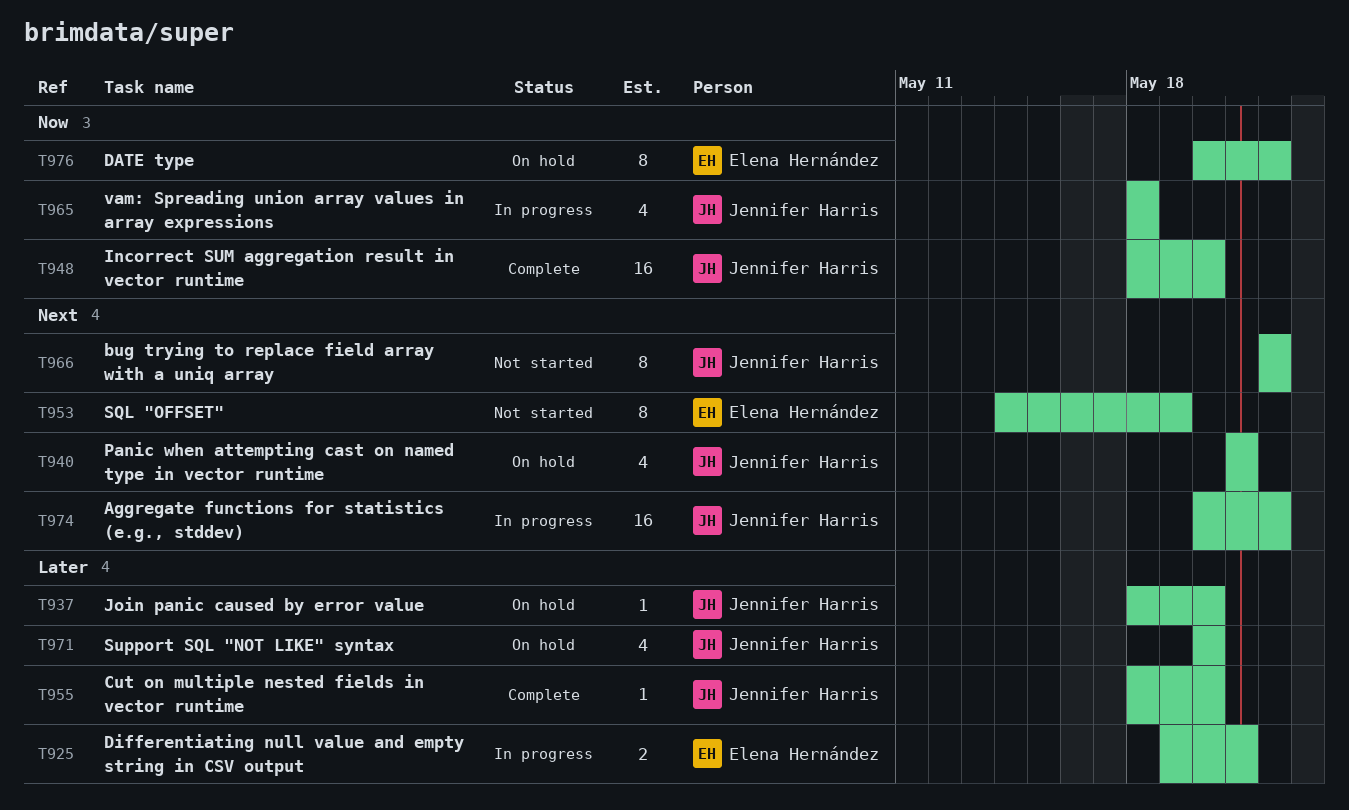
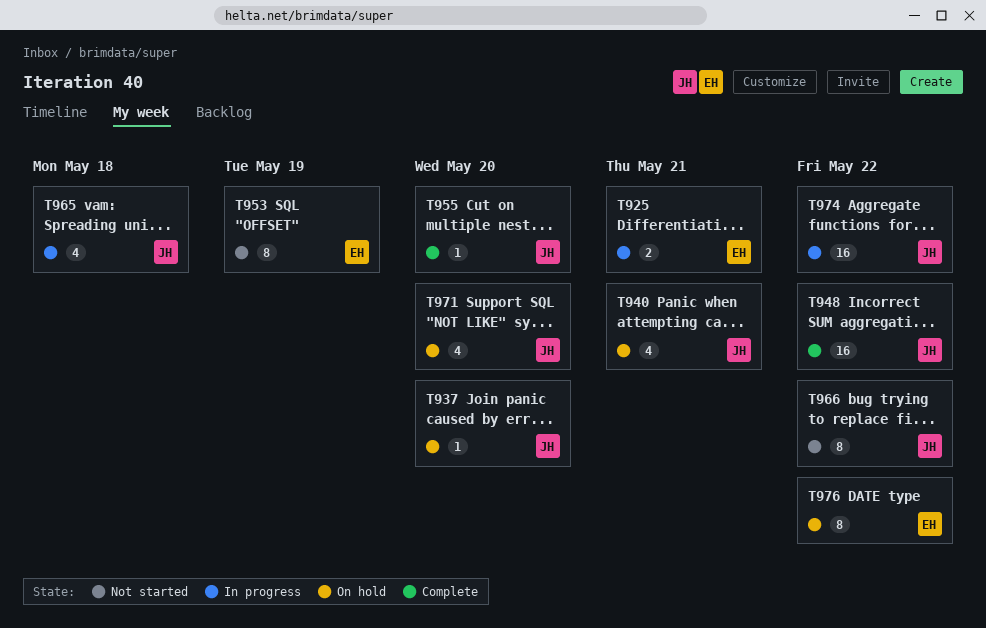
T948, due: May 20 -> May 22

